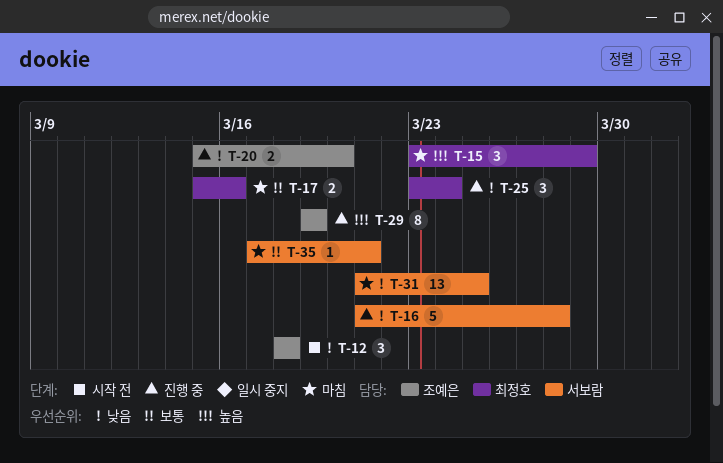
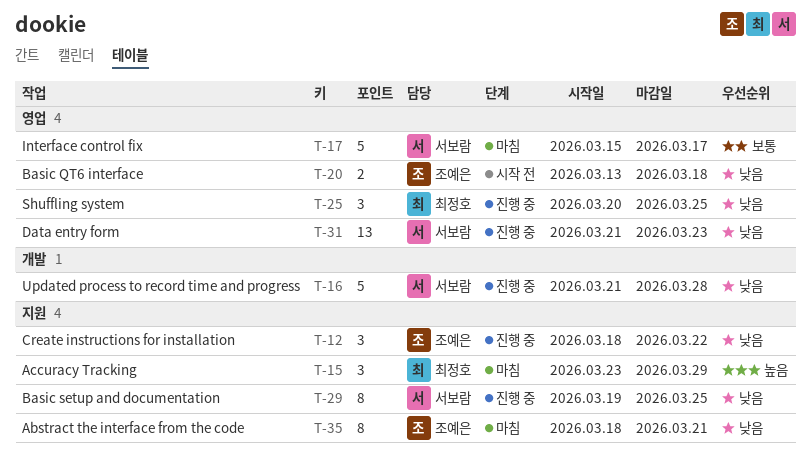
T-12, status: 시작 전 -> 진행 중
T-12, due: Mar 18 -> Mar 22
T-17, owner: 최정호 -> 서보람
T-17, estimate: 2 -> 5
T-17, due: Mar 16 -> Mar 17
T-20, status: 진행 중 -> 시작 전
T-20, start: Mar 15 -> Mar 13
T-20, due: Mar 20 -> Mar 18
T-25, start: Mar 23 -> Mar 20
T-25, due: Mar 24 -> Mar 25
T-29, owner: 조예은 -> 서보람
T-29, priority: 높음 -> 낮음
T-29, due: Mar 19 -> Mar 25
T-31, status: 마침 -> 진행 중
T-31, due: Mar 25 -> Mar 23
T-35, owner: 서보람 -> 조예은
T-35, priority: 보통 -> 낮음
T-35, estimate: 1 -> 8
T-35, start: Mar 17 -> Mar 18

